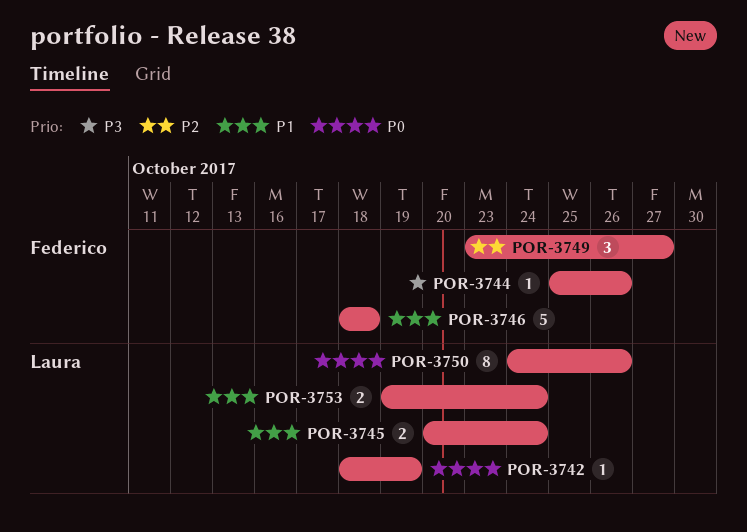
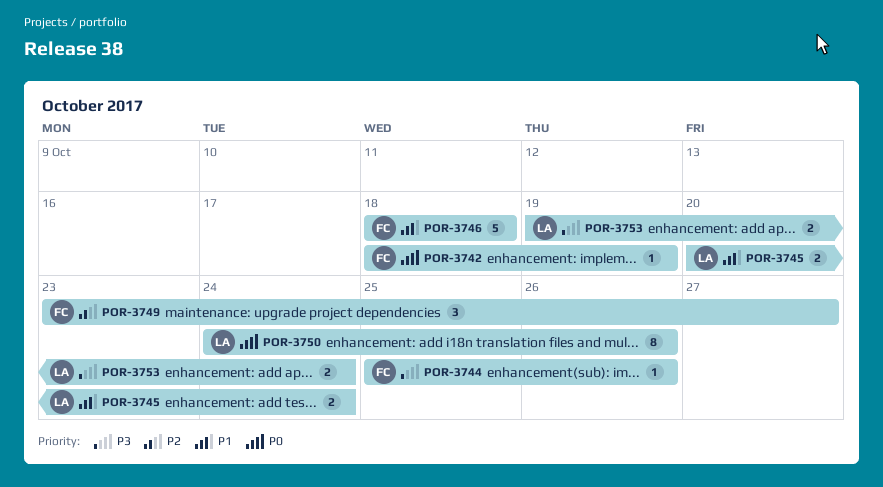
POR-3742, owner: Laura -> Federico
POR-3753, priority: P1 -> P3

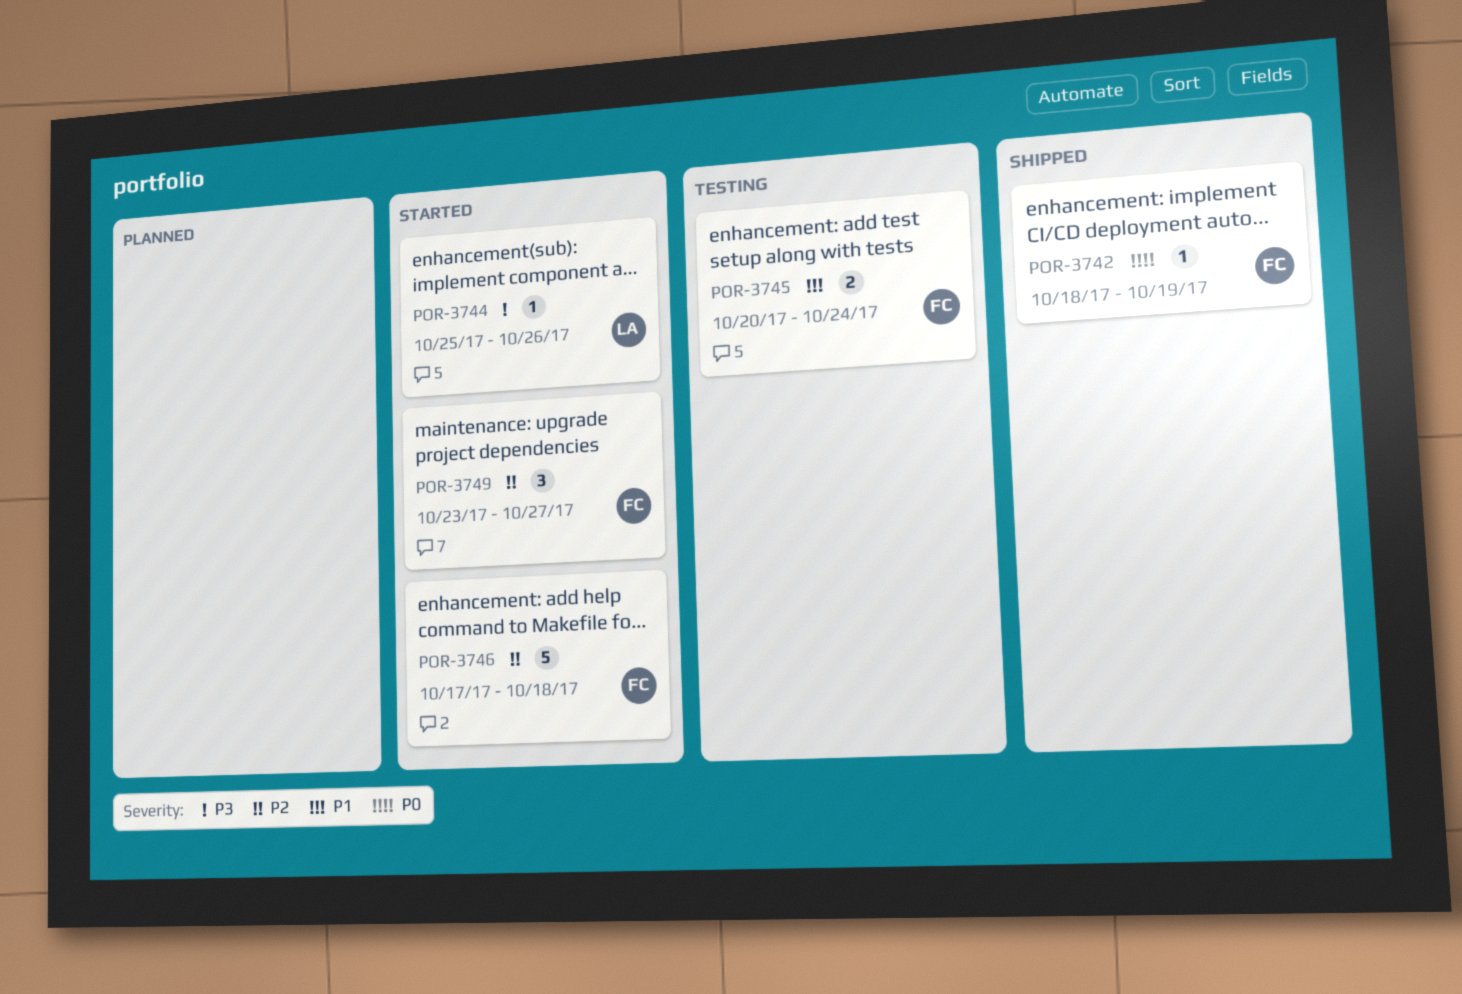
POR-3744, owner: FC -> LA
POR-3745, owner: LA -> FC
POR-3746, priority: P1 -> P2
POR-3746, start: Oct 18 -> Oct 17
POR-3750: present -> none
POR-3753: present -> none

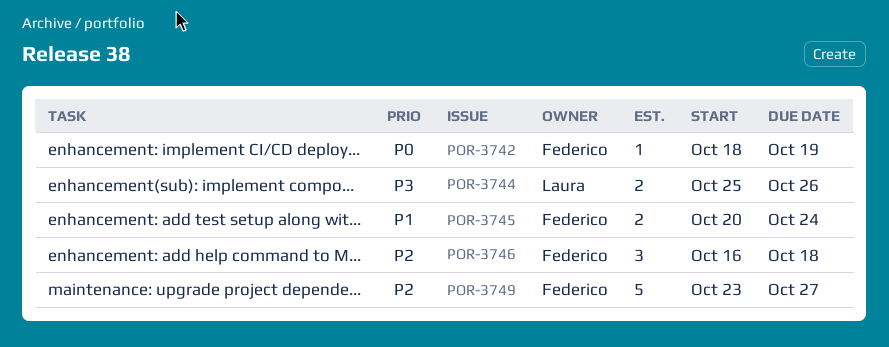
POR-3744, estimate: 1 -> 2
POR-3746, estimate: 5 -> 3
POR-3746, start: Oct 17 -> Oct 16
POR-3749, estimate: 3 -> 5

